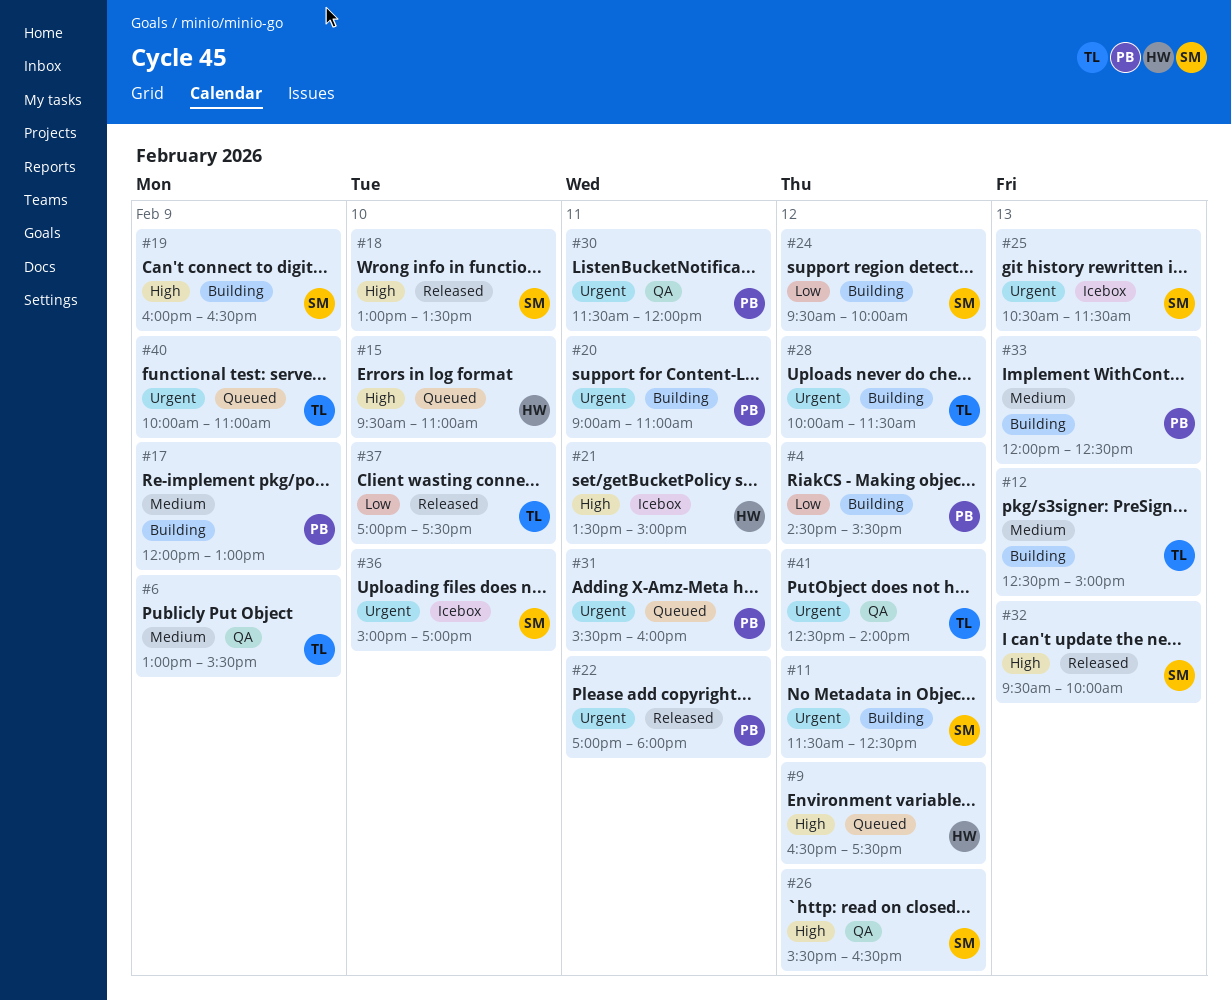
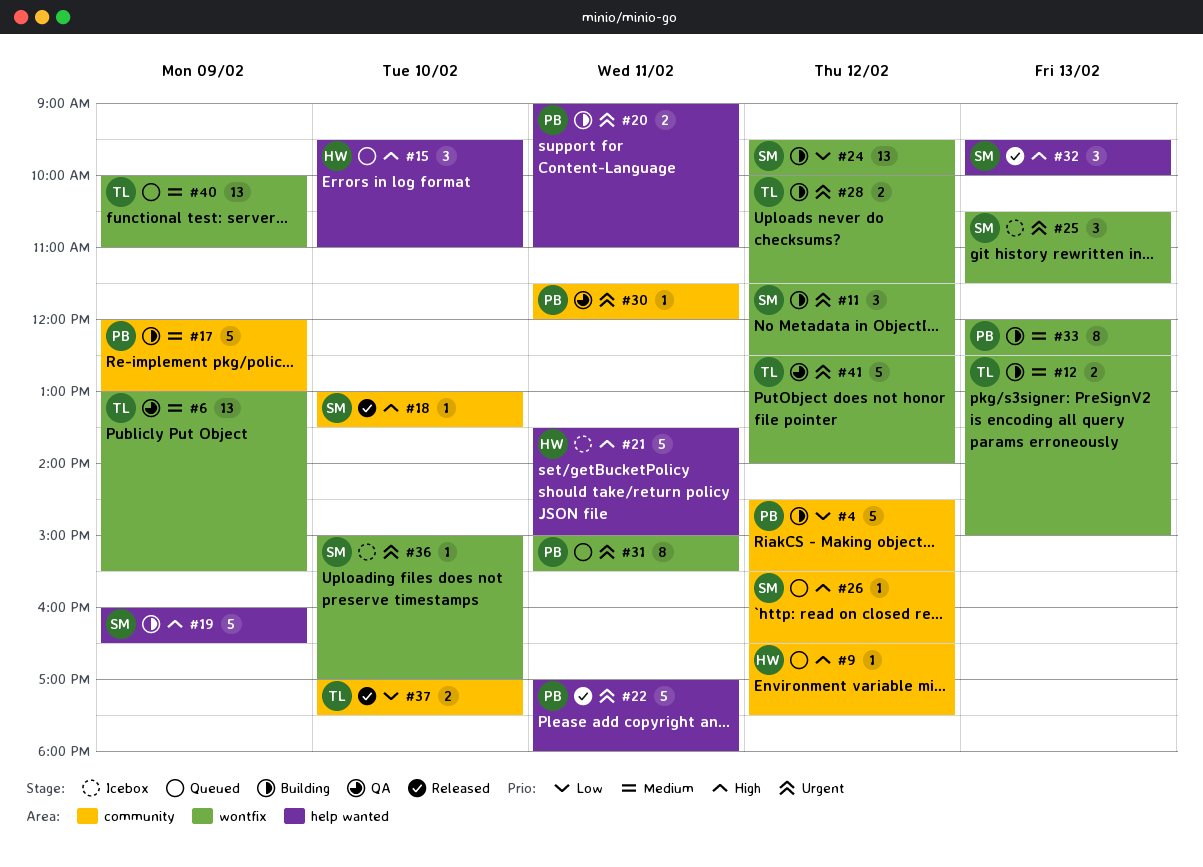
#26, status: QA -> Queued
#31, begins: 15:30 -> 15:00
#31, ends: 16:00 -> 15:30
#40, priority: Urgent -> Medium

